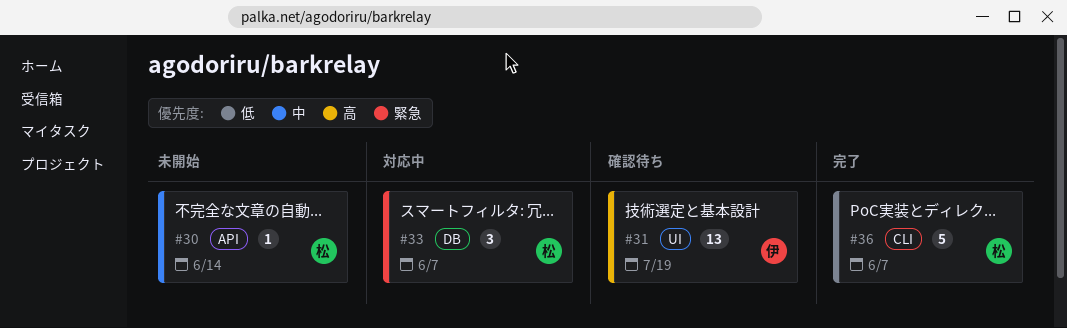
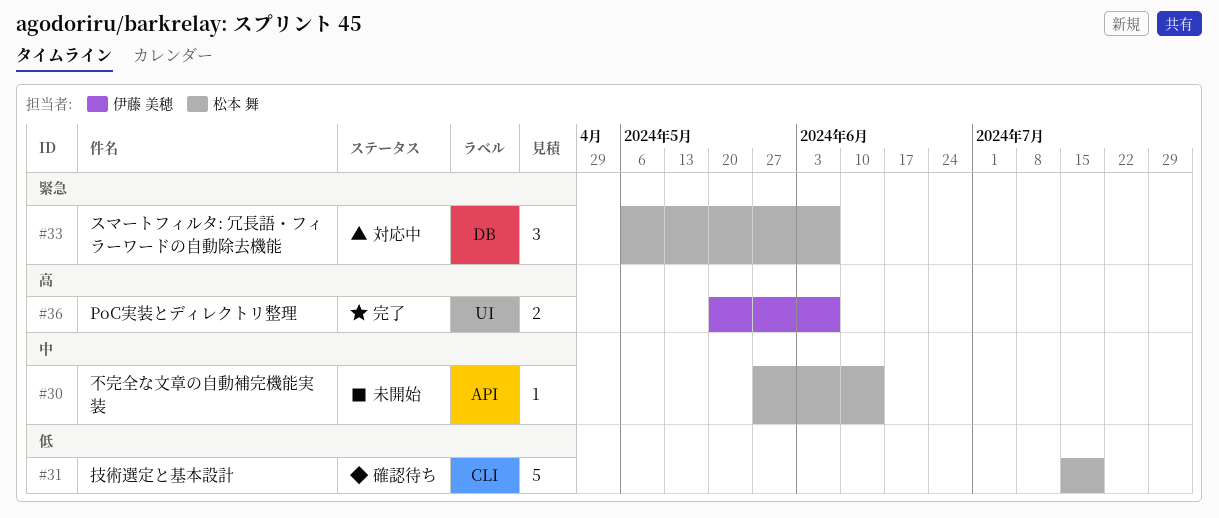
#31, owner: 伊藤 美穂 -> 松本 舞
#31, priority: 高 -> 低
#31, label: UI -> CLI
#31, estimate: 13 -> 5
#36, owner: 松本 舞 -> 伊藤 美穂
#36, priority: 低 -> 高
#36, label: CLI -> UI
#36, estimate: 5 -> 2

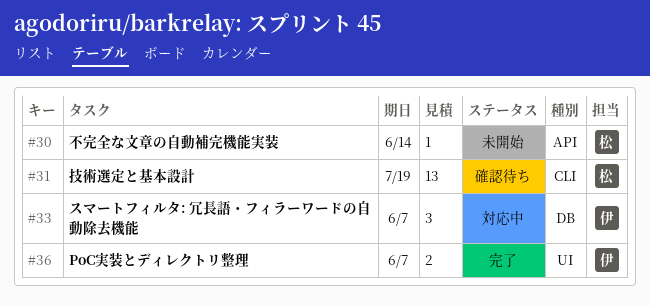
#31, estimate: 5 -> 13
#33, owner: 松本 舞 -> 伊藤 美穂

